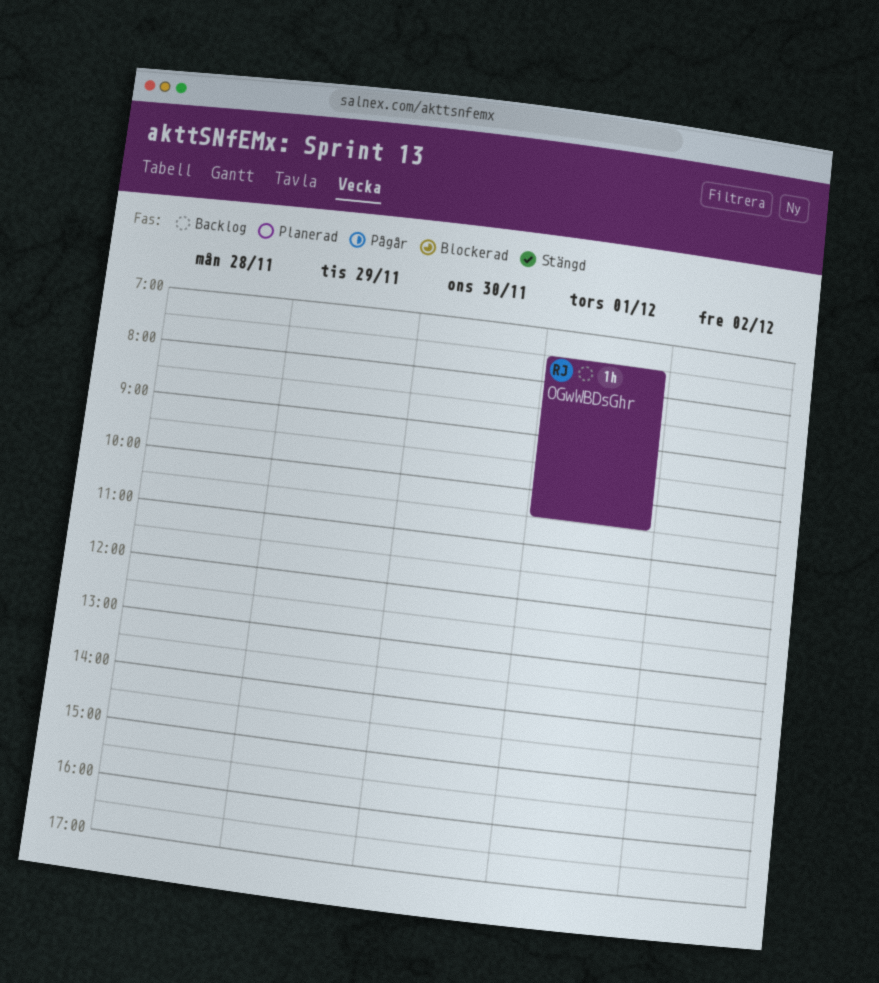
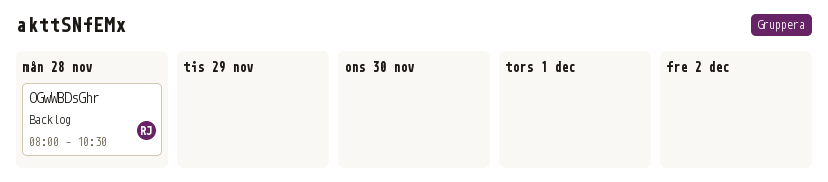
OGwWBDsGhr, day: Dec 1 -> Nov 28
OGwWBDsGhr, begins: 07:30 -> 08:00

